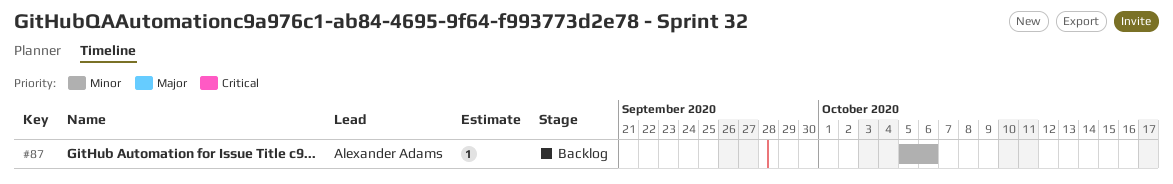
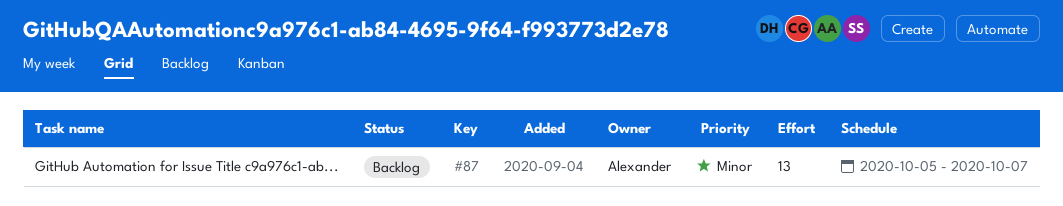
#87, estimate: 1 -> 13
#87, due: Oct 6 -> Oct 7

